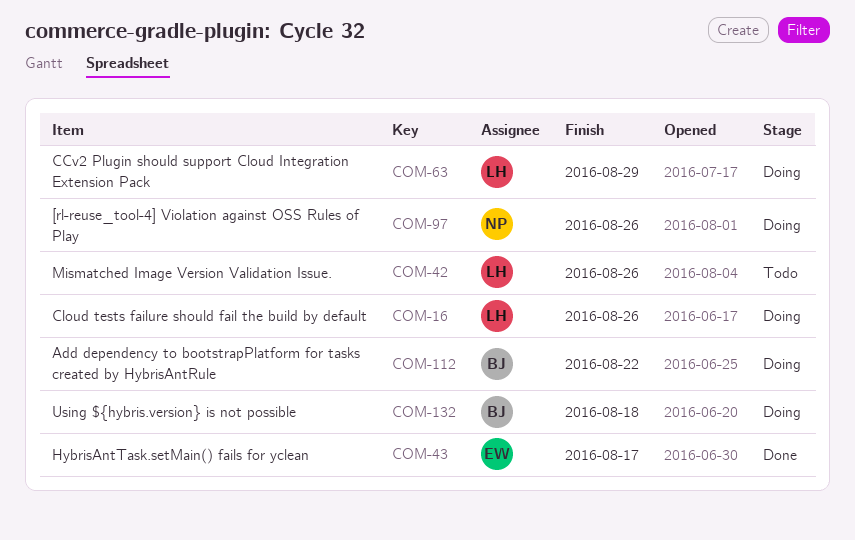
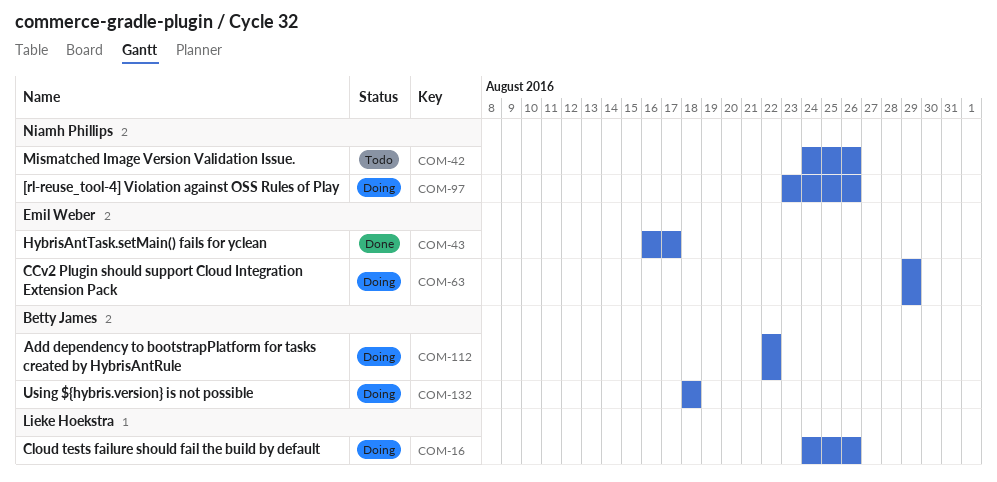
COM-42, owner: Lieke Hoekstra -> Niamh Phillips
COM-63, owner: Lieke Hoekstra -> Emil Weber

